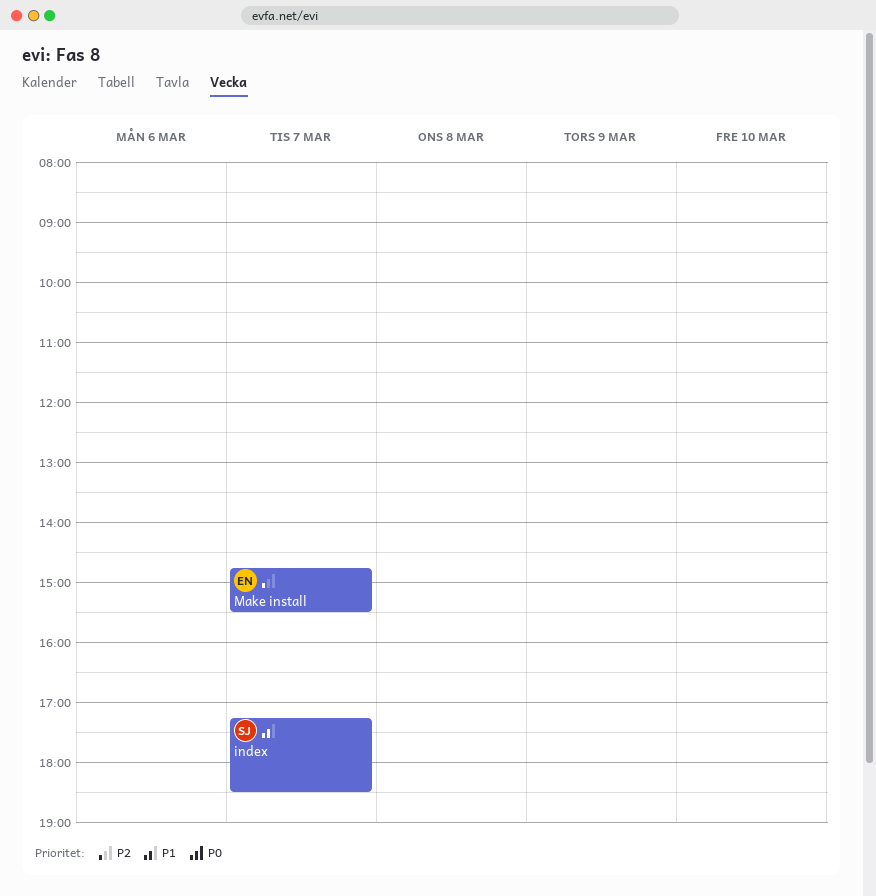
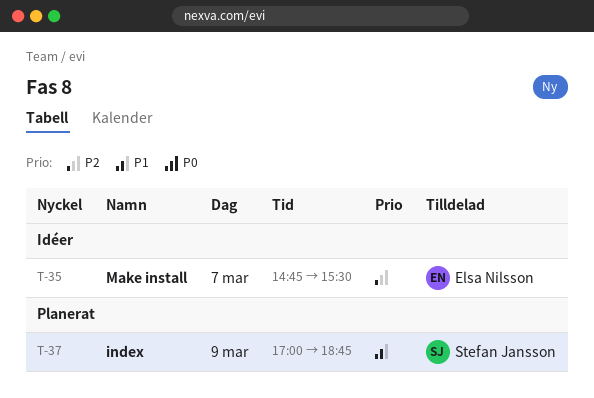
index, day: Mar 7 -> Mar 9
index, begins: 17:15 -> 17:00
index, ends: 18:30 -> 18:45

